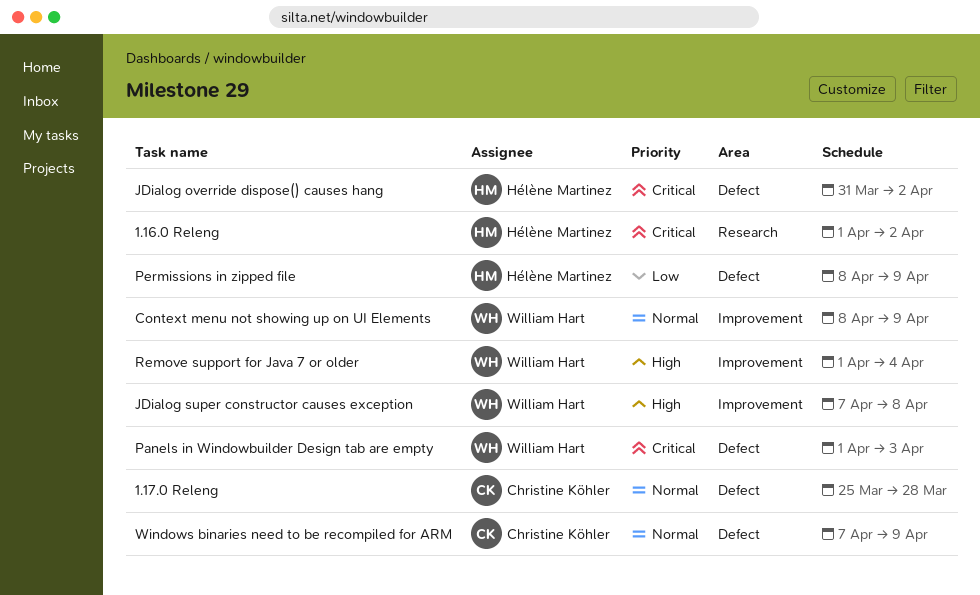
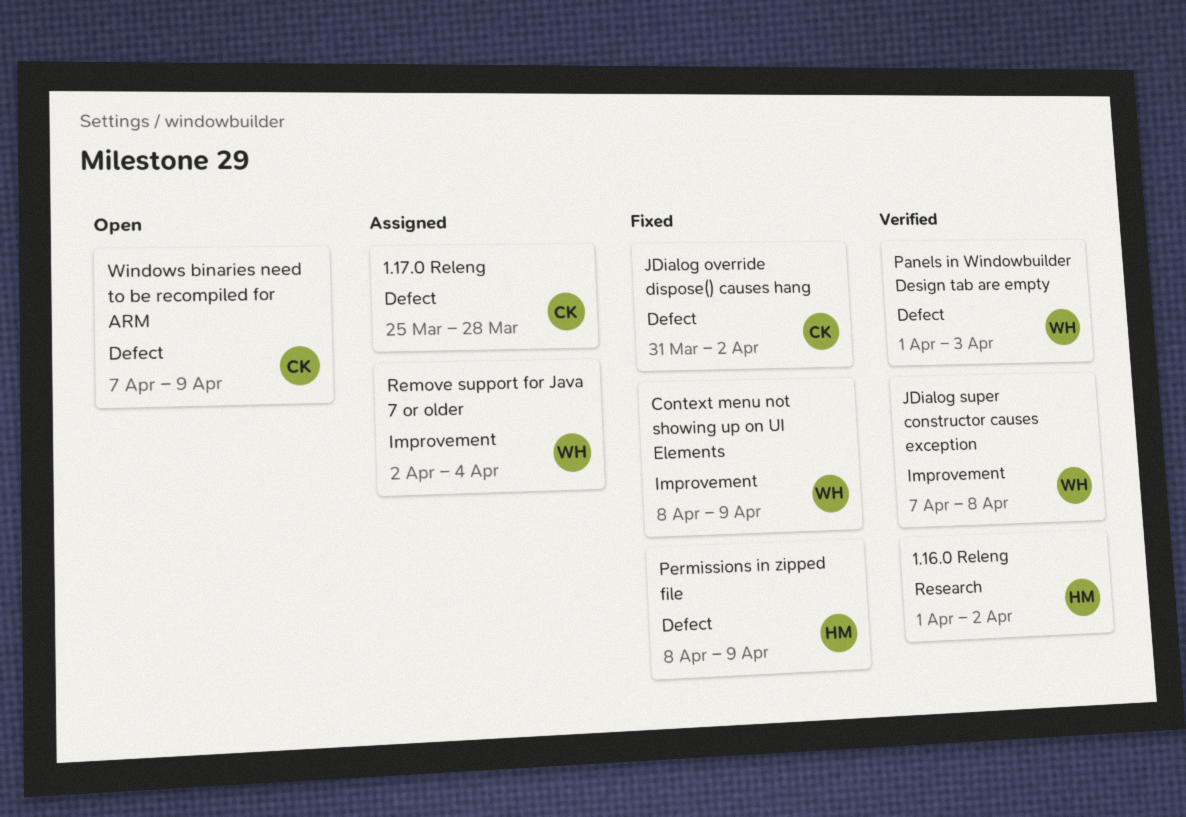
JDialog override dispose() causes hang, owner: Hélène Martinez -> Christine Köhler
Remove support for Java 7 or older, start: Apr 1 -> Apr 2

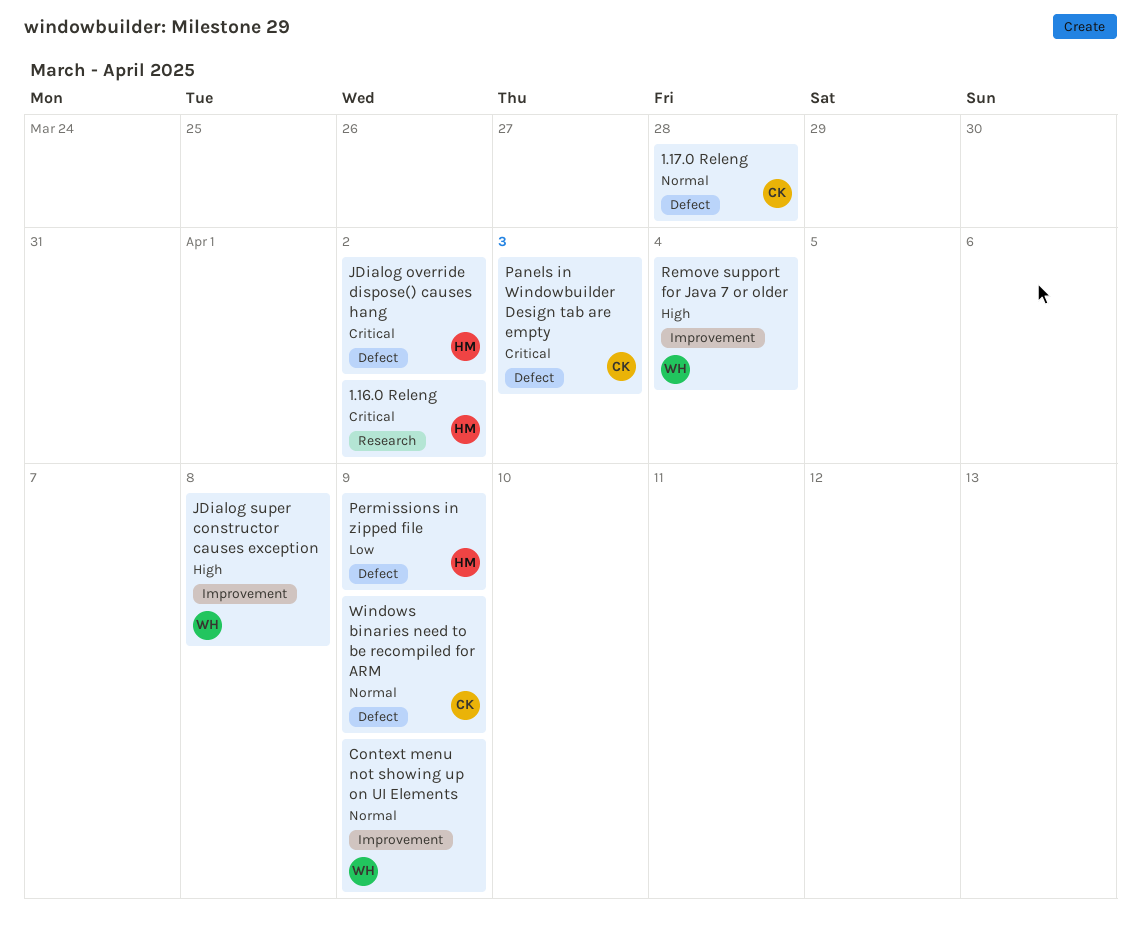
JDialog override dispose() causes hang, owner: CK -> HM
Panels in Windowbuilder Design tab are empty, owner: WH -> CK

